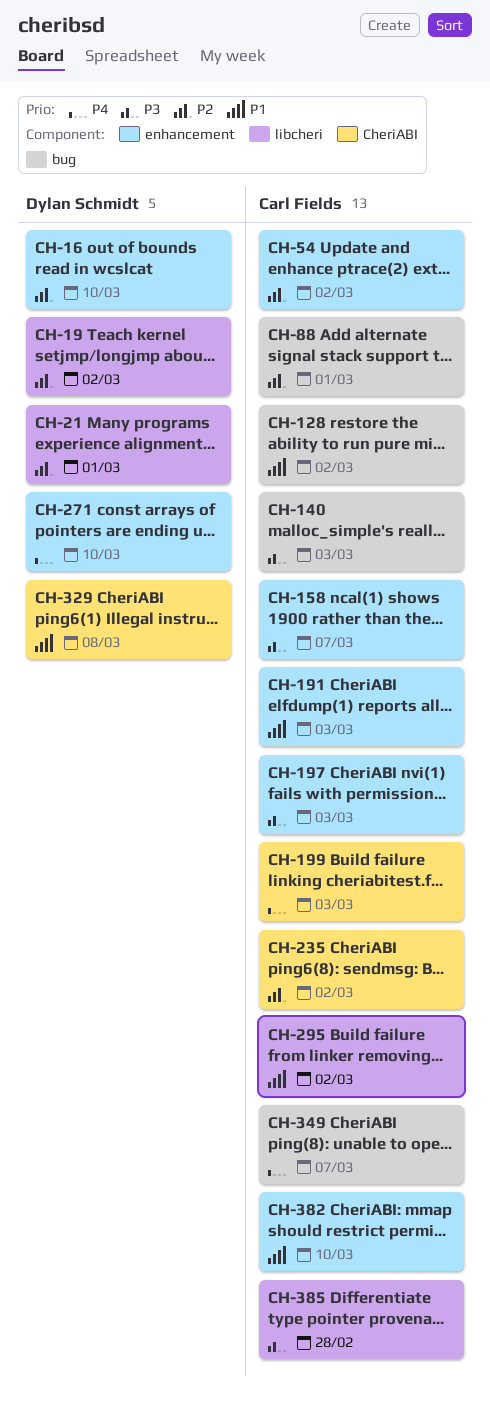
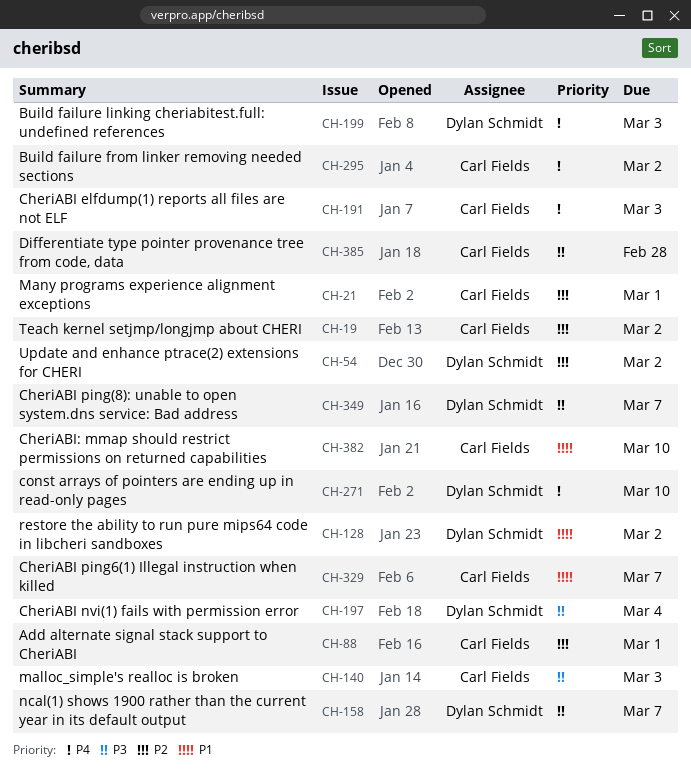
CH-16: present -> none
CH-19, owner: Dylan Schmidt -> Carl Fields
CH-21, owner: Dylan Schmidt -> Carl Fields
CH-54, owner: Carl Fields -> Dylan Schmidt
CH-128, owner: Carl Fields -> Dylan Schmidt
CH-158, owner: Carl Fields -> Dylan Schmidt
CH-191, priority: P1 -> P4
CH-197, owner: Carl Fields -> Dylan Schmidt
CH-197, due: Mar 3 -> Mar 4
CH-199, owner: Carl Fields -> Dylan Schmidt
CH-235: present -> none
CH-295, priority: P1 -> P4
CH-329, owner: Dylan Schmidt -> Carl Fields
CH-329, due: Mar 8 -> Mar 7
CH-349, owner: Carl Fields -> Dylan Schmidt
CH-349, priority: P4 -> P3

